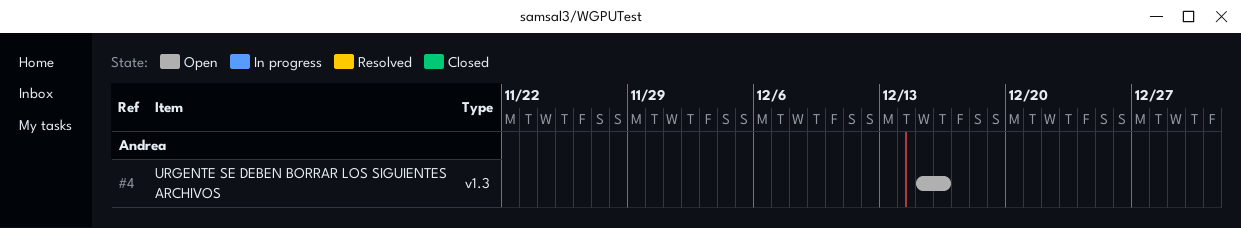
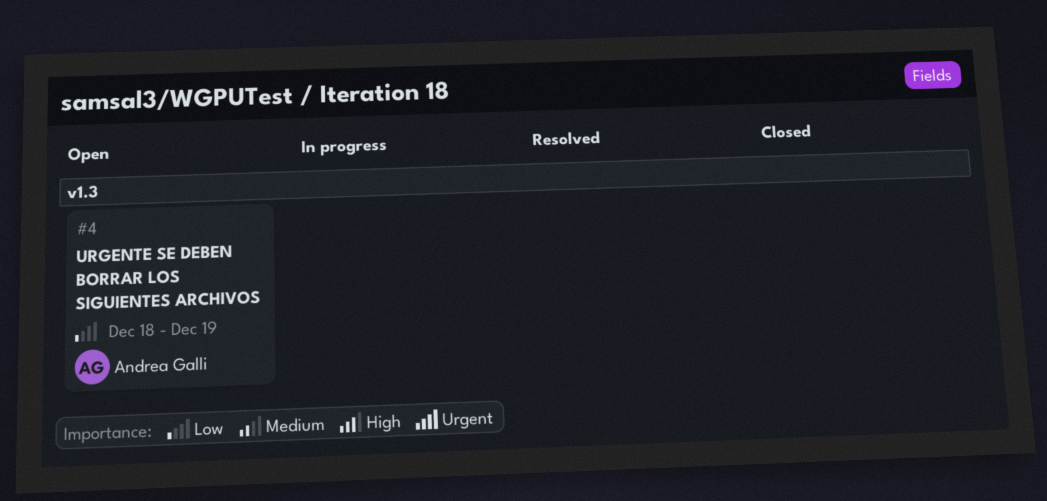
#4, start: Dec 15 -> Dec 18
#4, due: Dec 16 -> Dec 19

